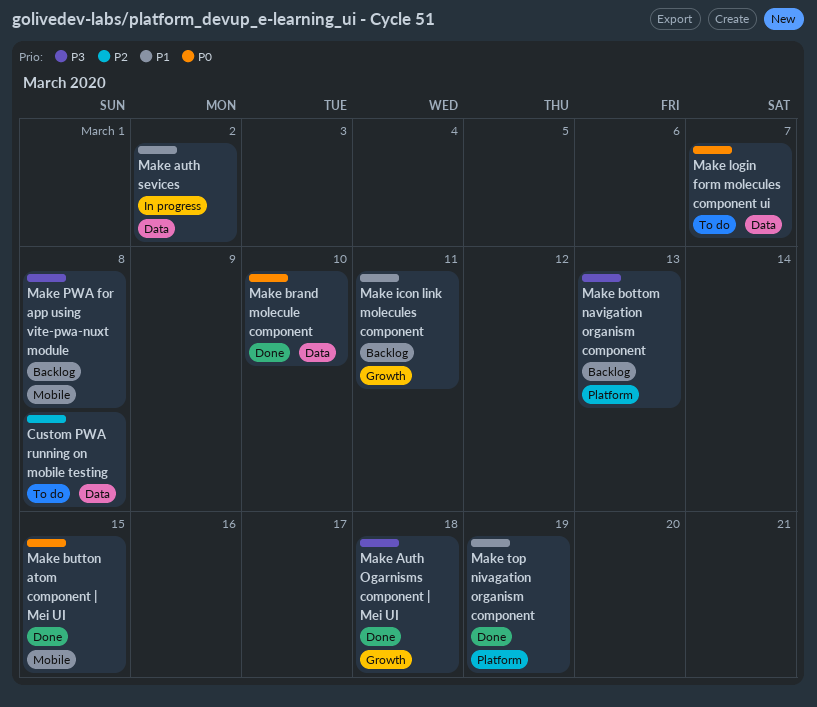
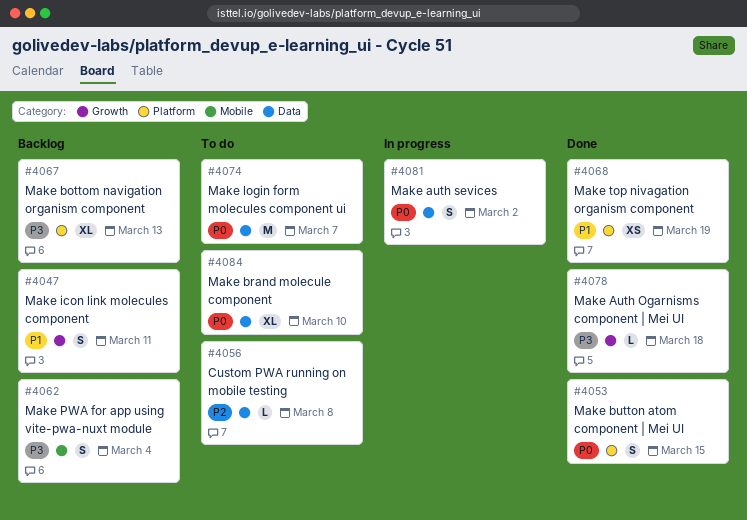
Make auth sevices, priority: P1 -> P0
Make brand molecule component, status: Done -> To do
Make button atom component | Mei UI, label: Mobile -> Platform
Make PWA for app using vite-pwa-nuxt module, due: Mar 8 -> Mar 4

